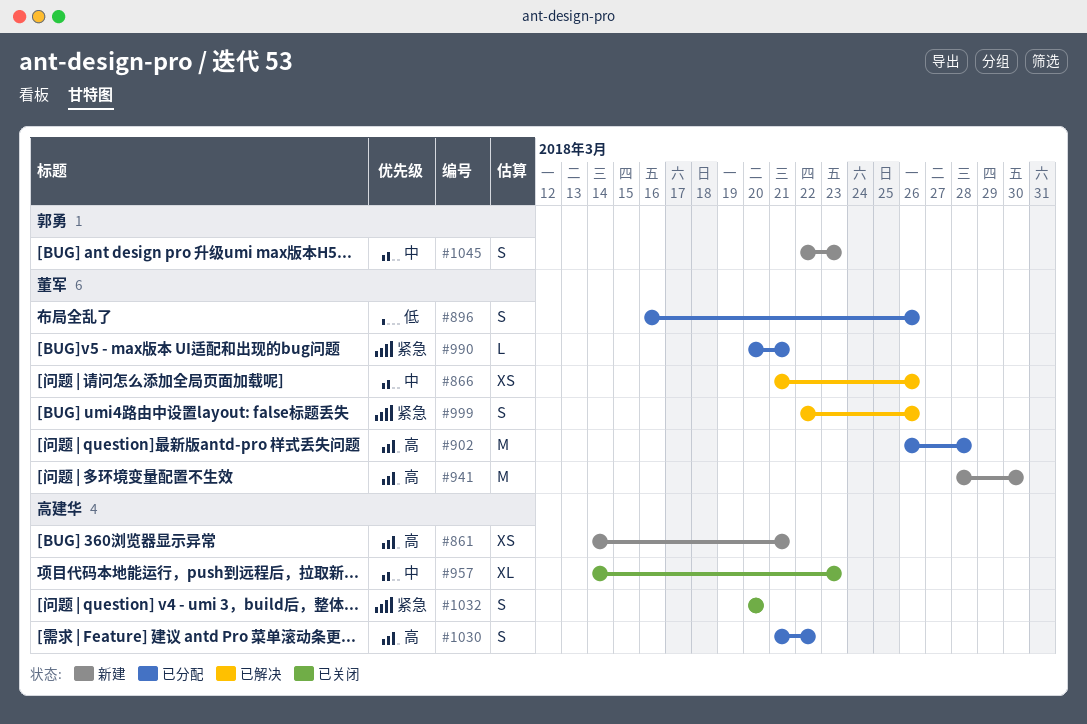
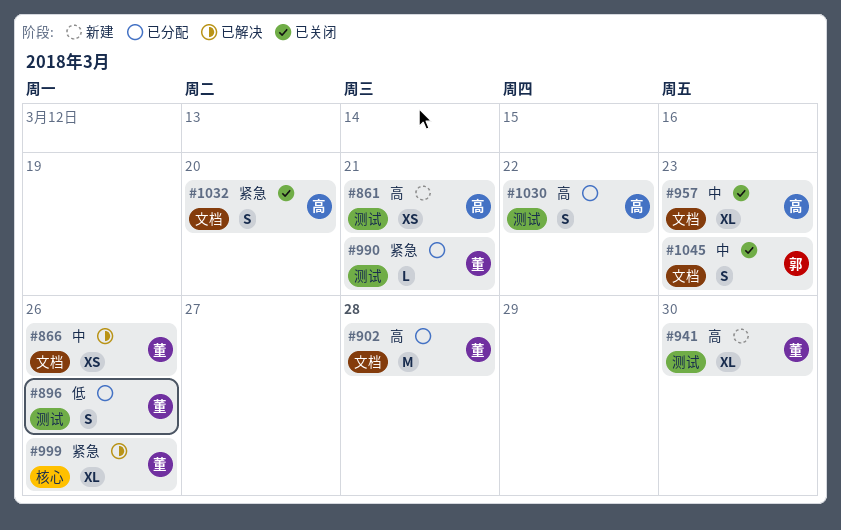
#941, estimate: M -> XL
#999, estimate: S -> XL
#1045, status: 新建 -> 已关闭

